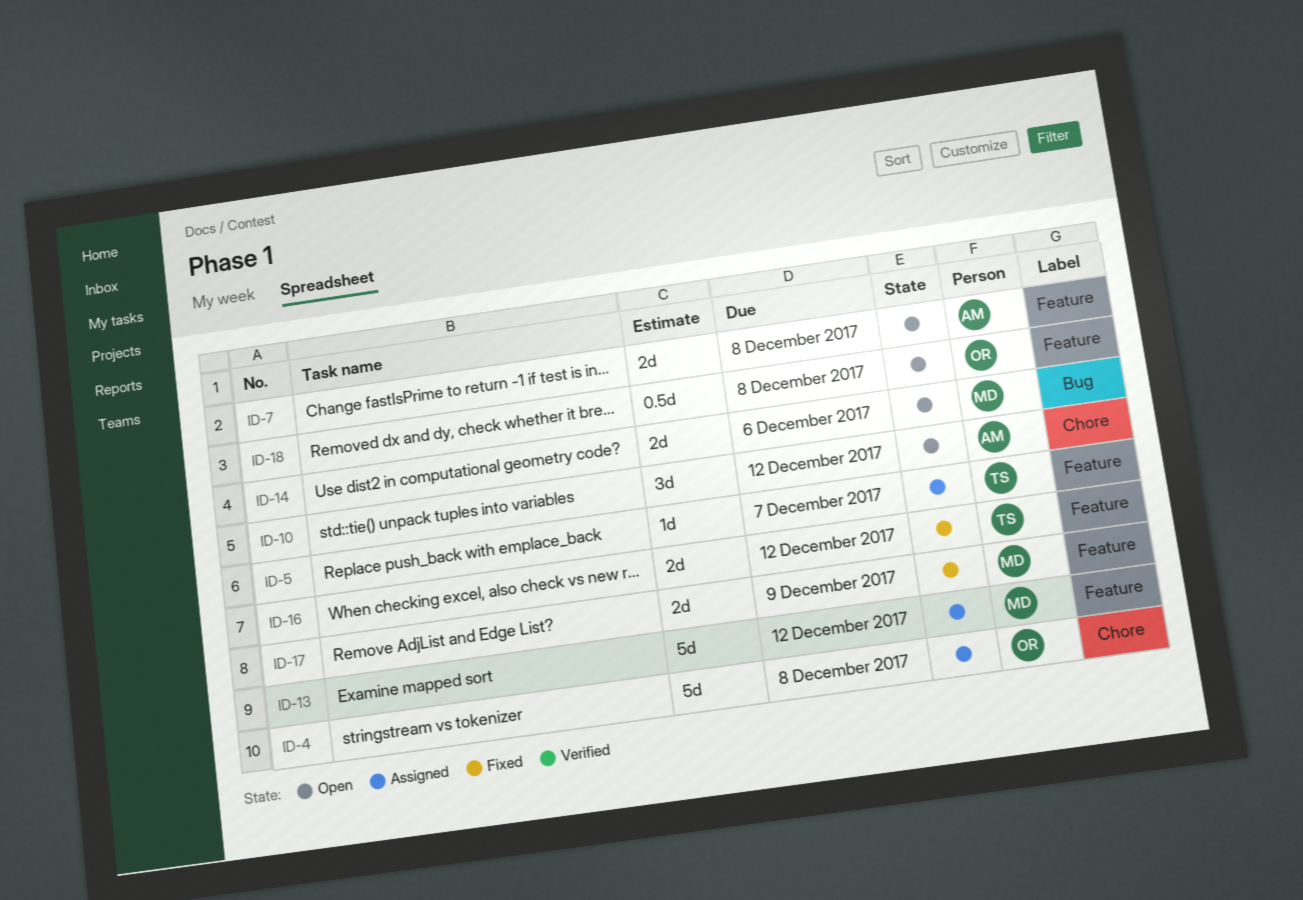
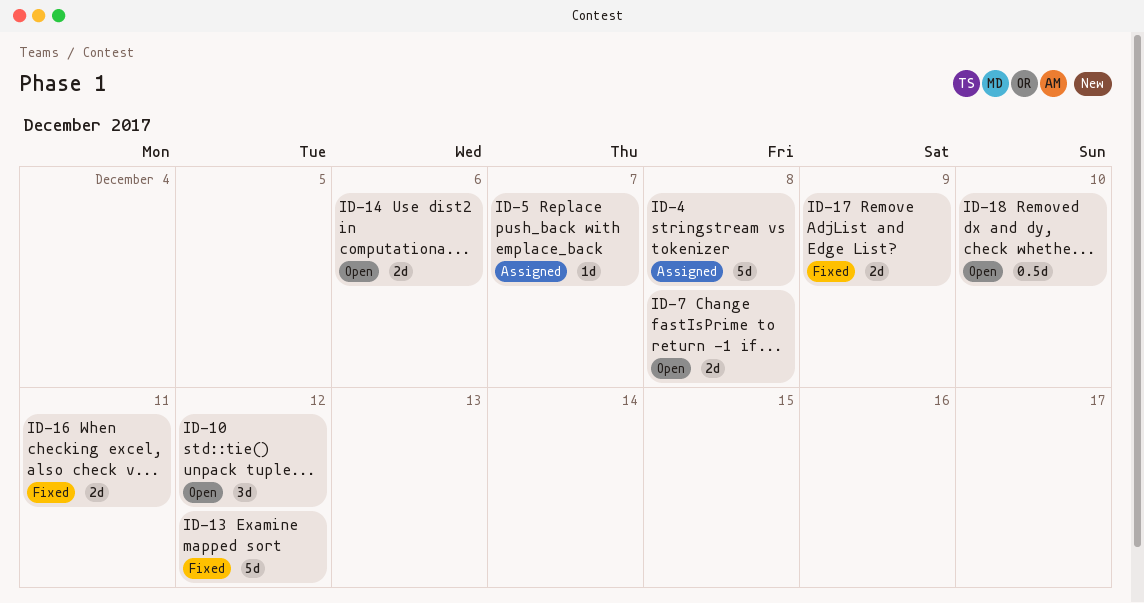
ID-13, status: Assigned -> Fixed
ID-16, due: Dec 12 -> Dec 11
ID-18, due: Dec 8 -> Dec 10

